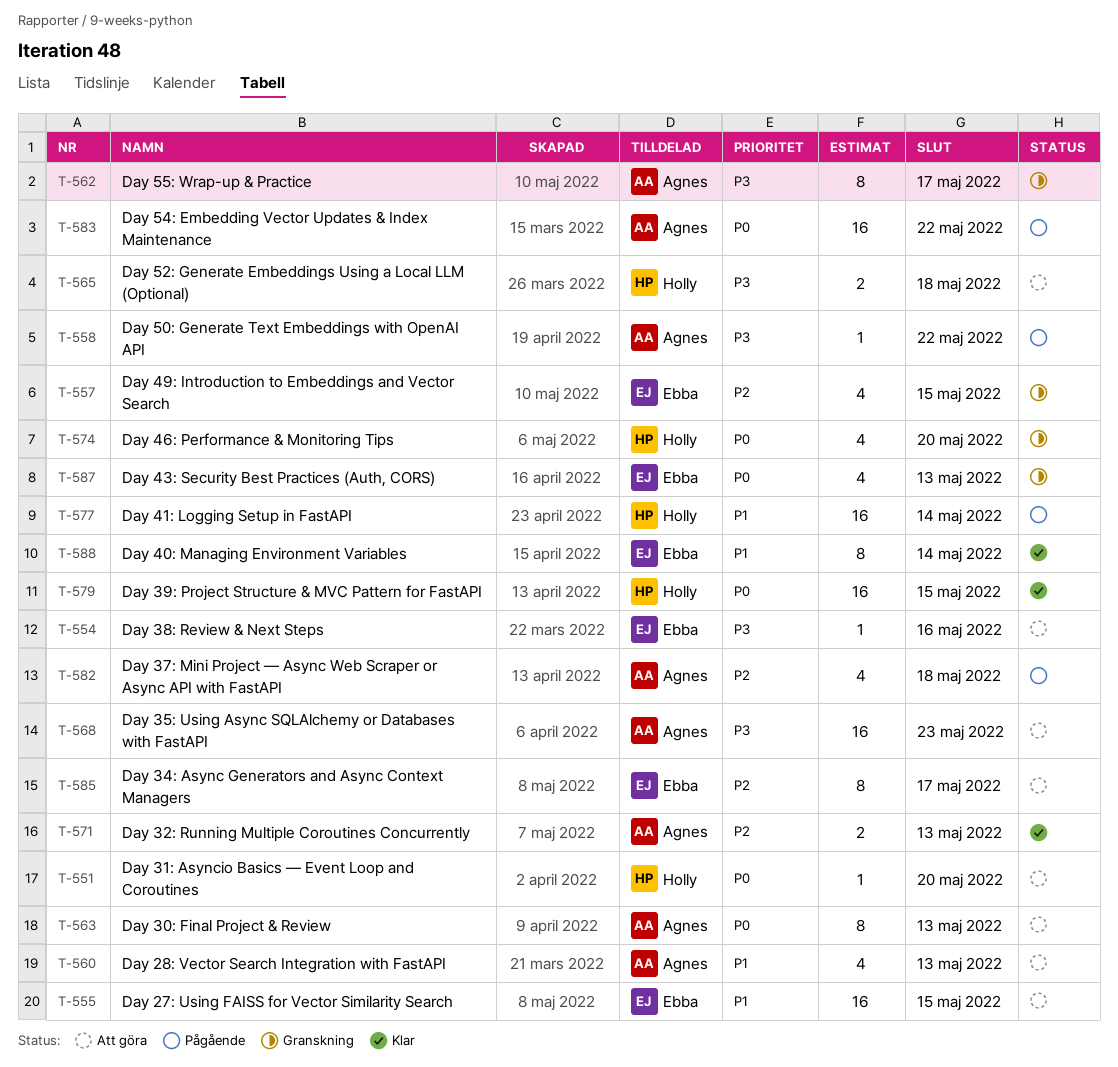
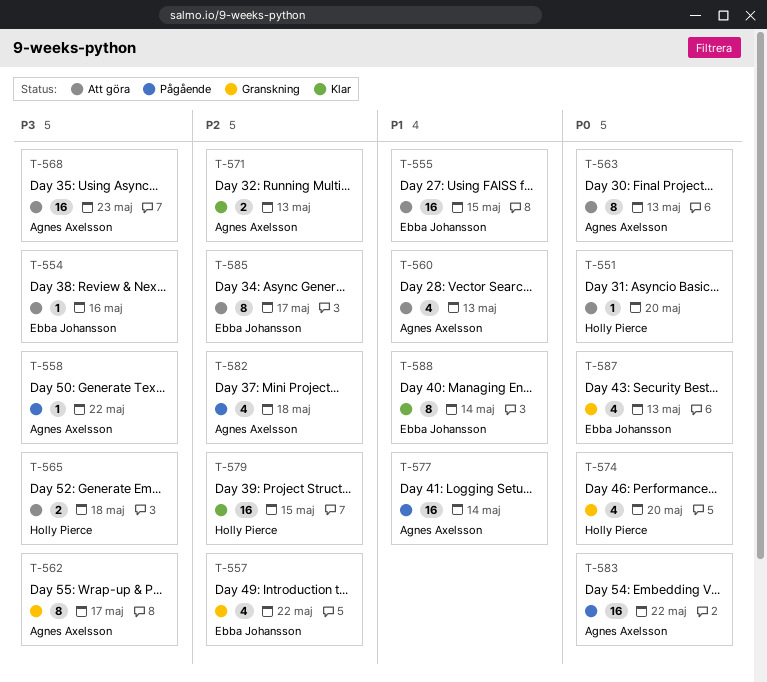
T-557, due: May 15 -> May 22
T-577, owner: Holly Pierce -> Agnes Axelsson
T-579, priority: P0 -> P2

